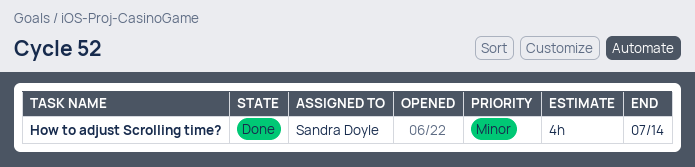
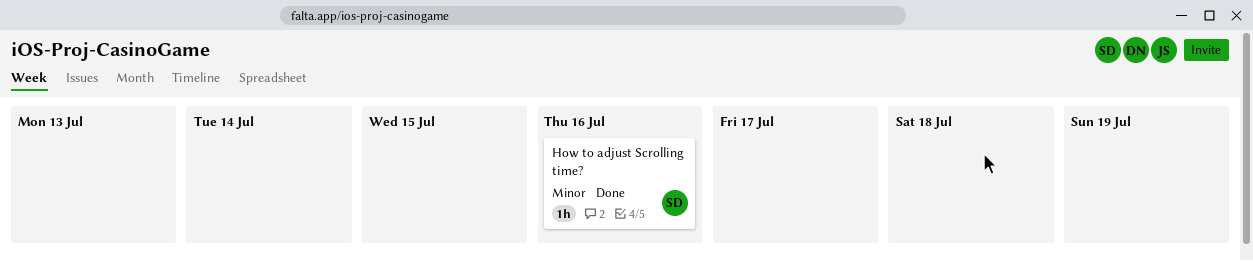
How to adjust Scrolling time?, estimate: 4h -> 1h
How to adjust Scrolling time?, due: Jul 14 -> Jul 16

